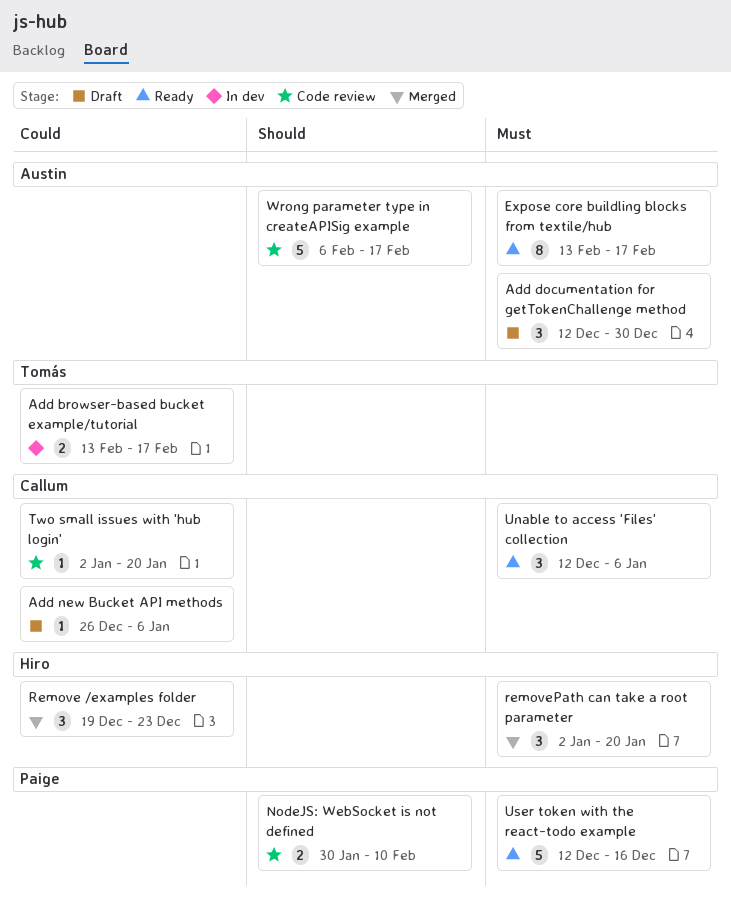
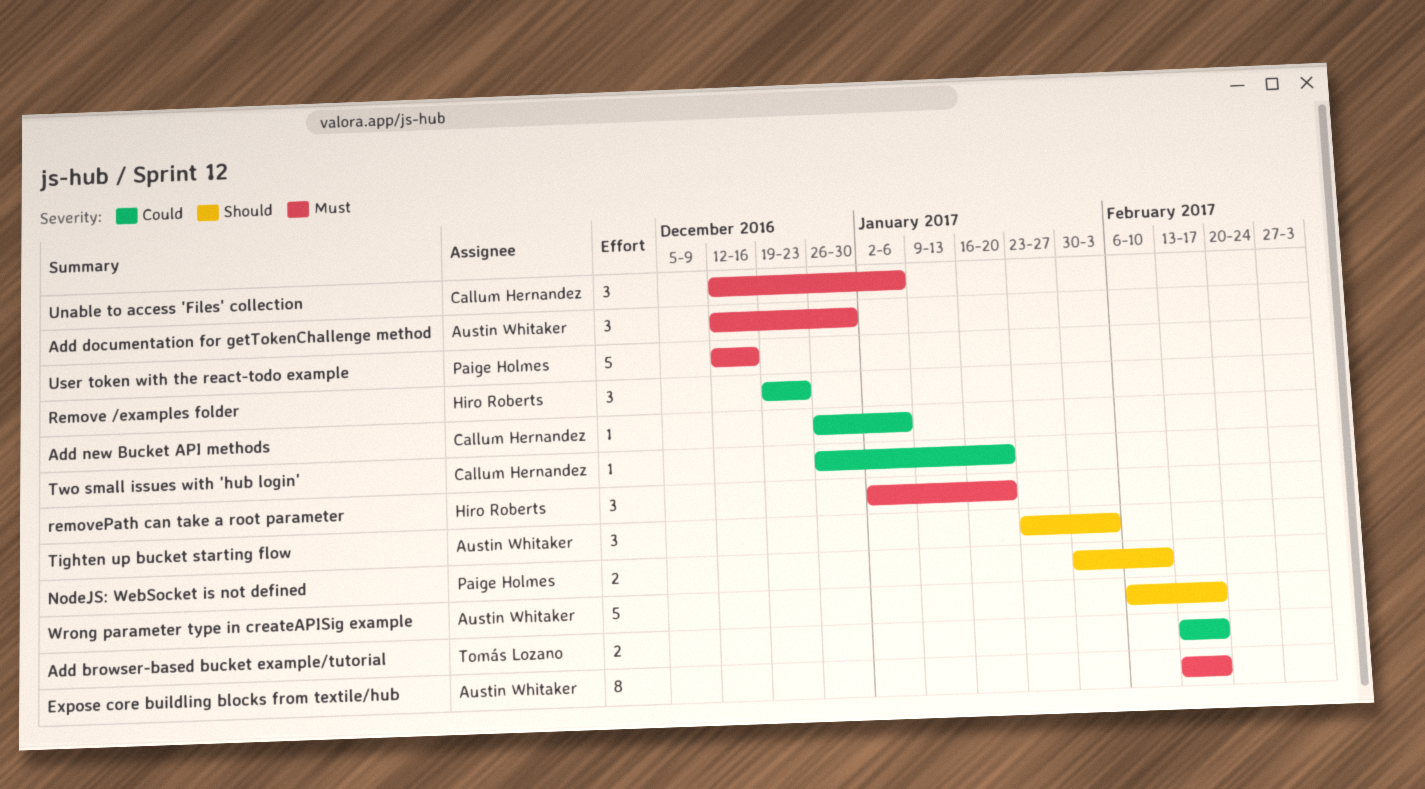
Tighten up bucket starting flow: none -> present
Two small issues with 'hub login', start: Jan 2 -> Dec 26

